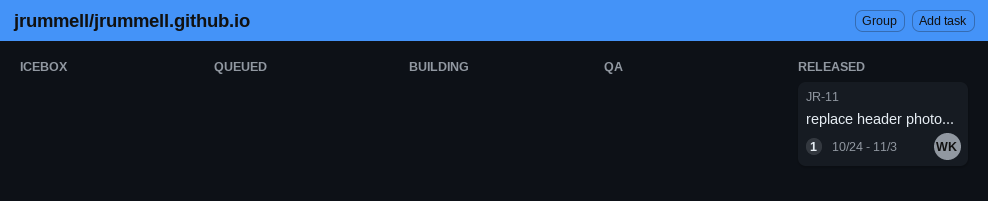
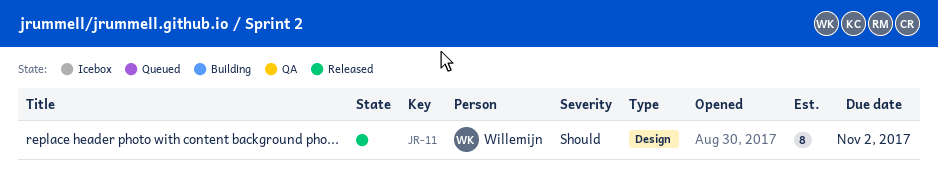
JR-11, estimate: 1 -> 8
JR-11, due: Nov 3 -> Nov 2

